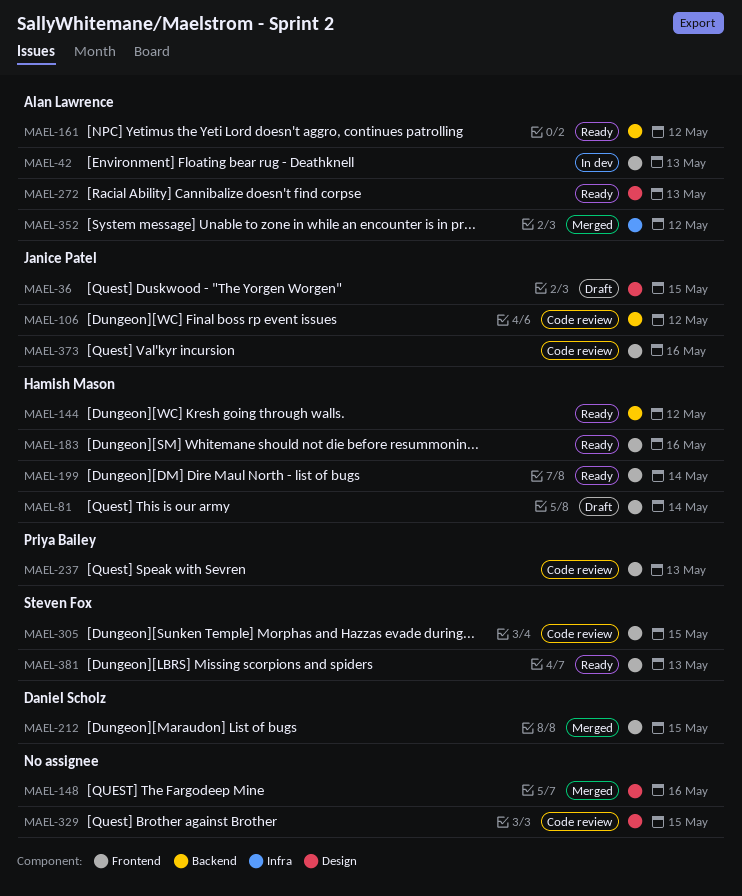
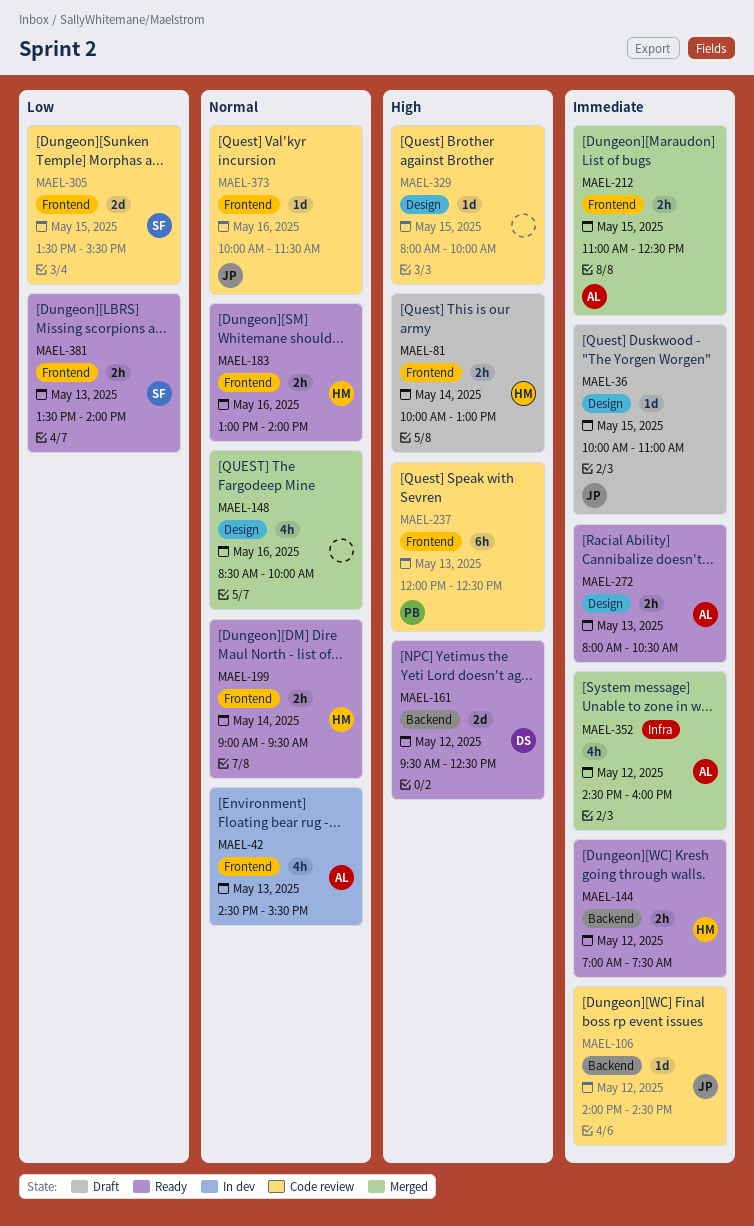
MAEL-161, owner: Alan Lawrence -> Daniel Scholz
MAEL-212, owner: Daniel Scholz -> Alan Lawrence

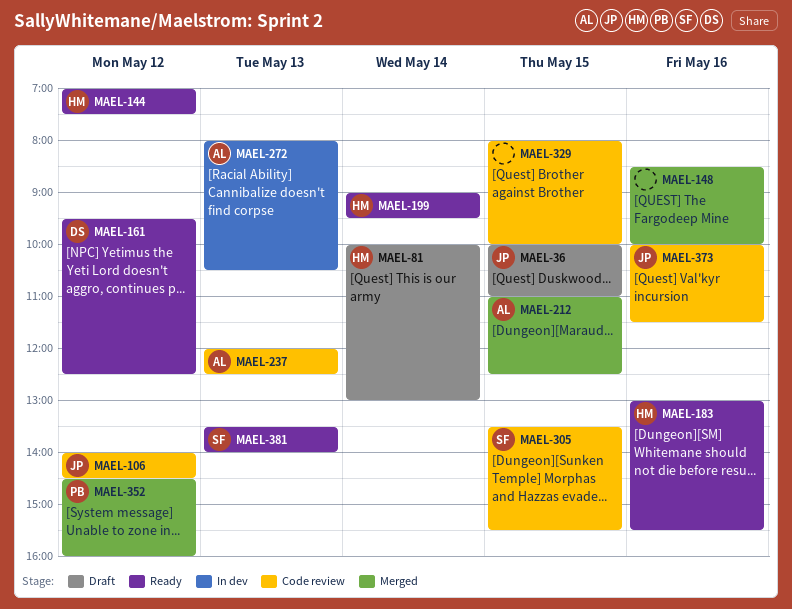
MAEL-42: present -> none
MAEL-183, ends: 14:00 -> 15:30
MAEL-237, owner: PB -> AL
MAEL-272, status: Ready -> In dev
MAEL-352, owner: AL -> PB

